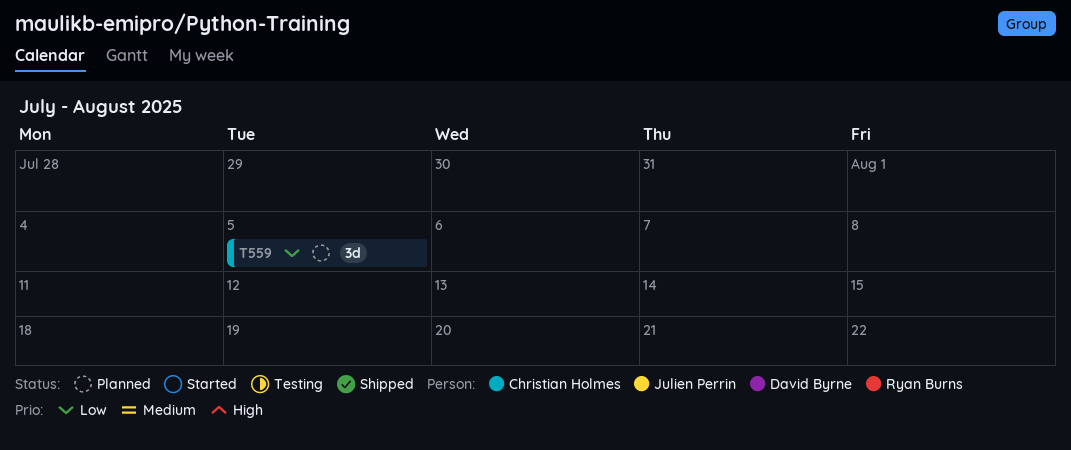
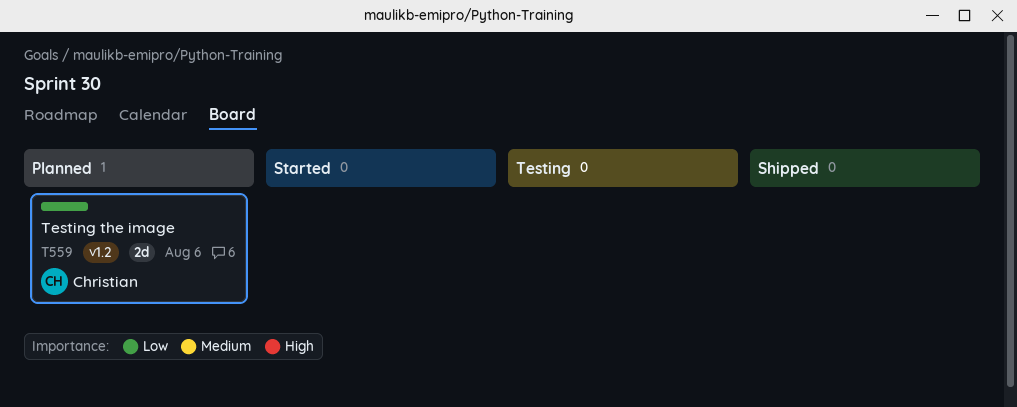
T559, estimate: 3d -> 2d
T559, due: Aug 5 -> Aug 6

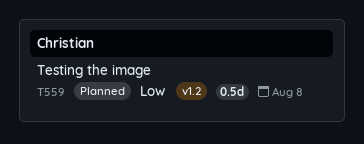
T559, estimate: 2d -> 0.5d
T559, due: Aug 6 -> Aug 8

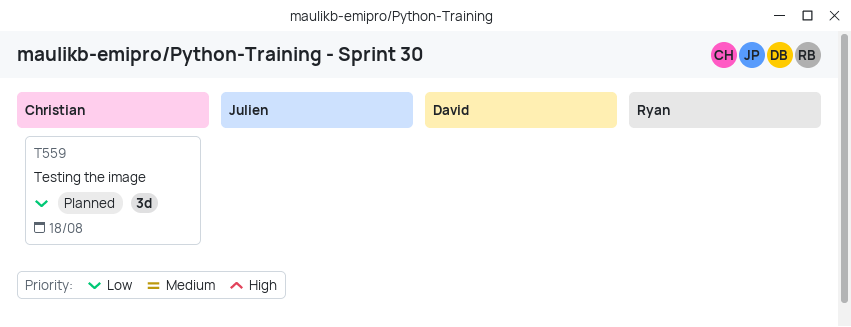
T559, estimate: 0.5d -> 3d
T559, due: Aug 8 -> Aug 18

